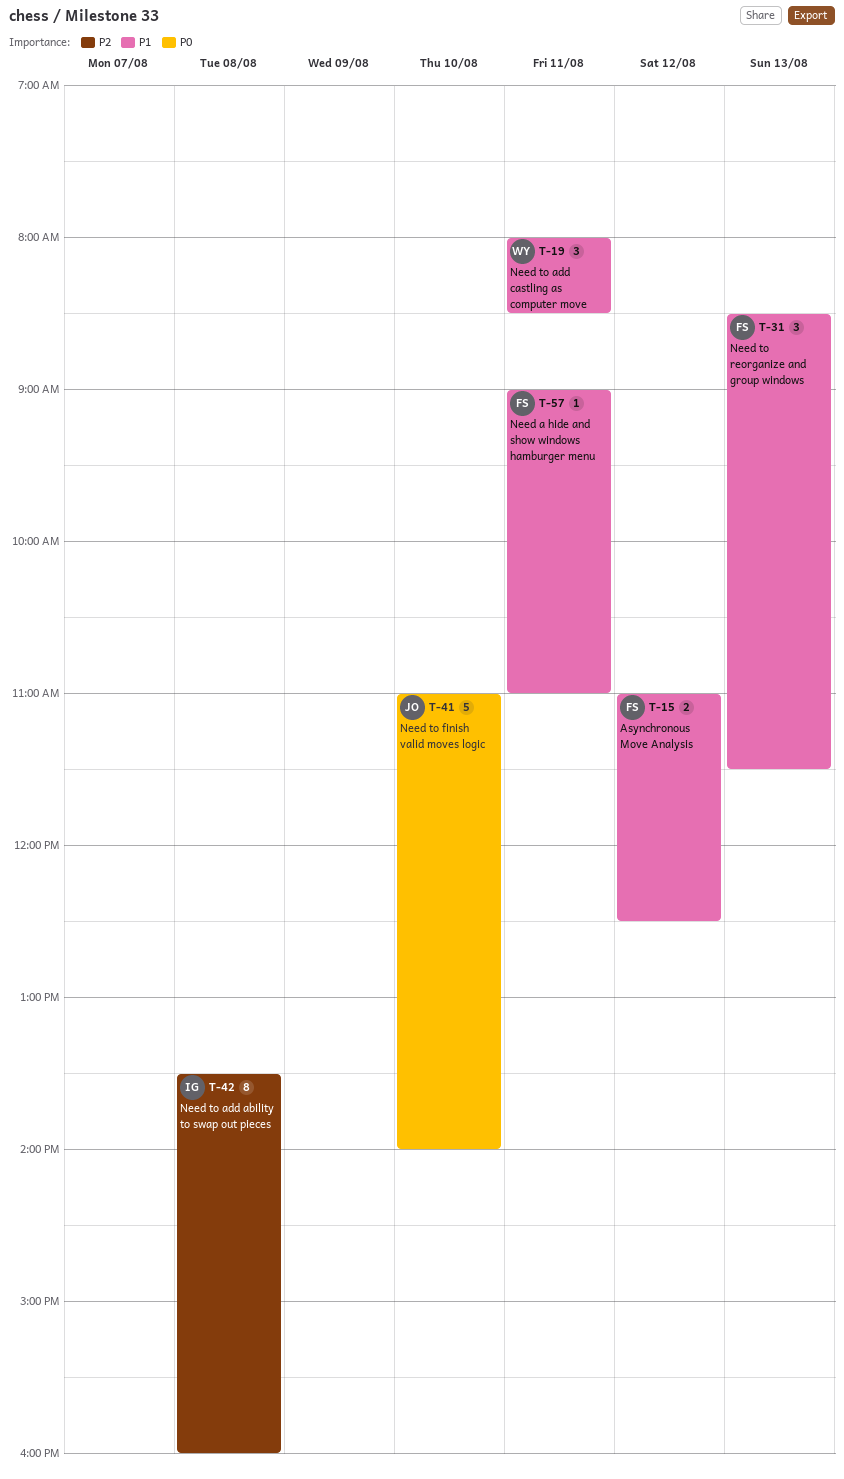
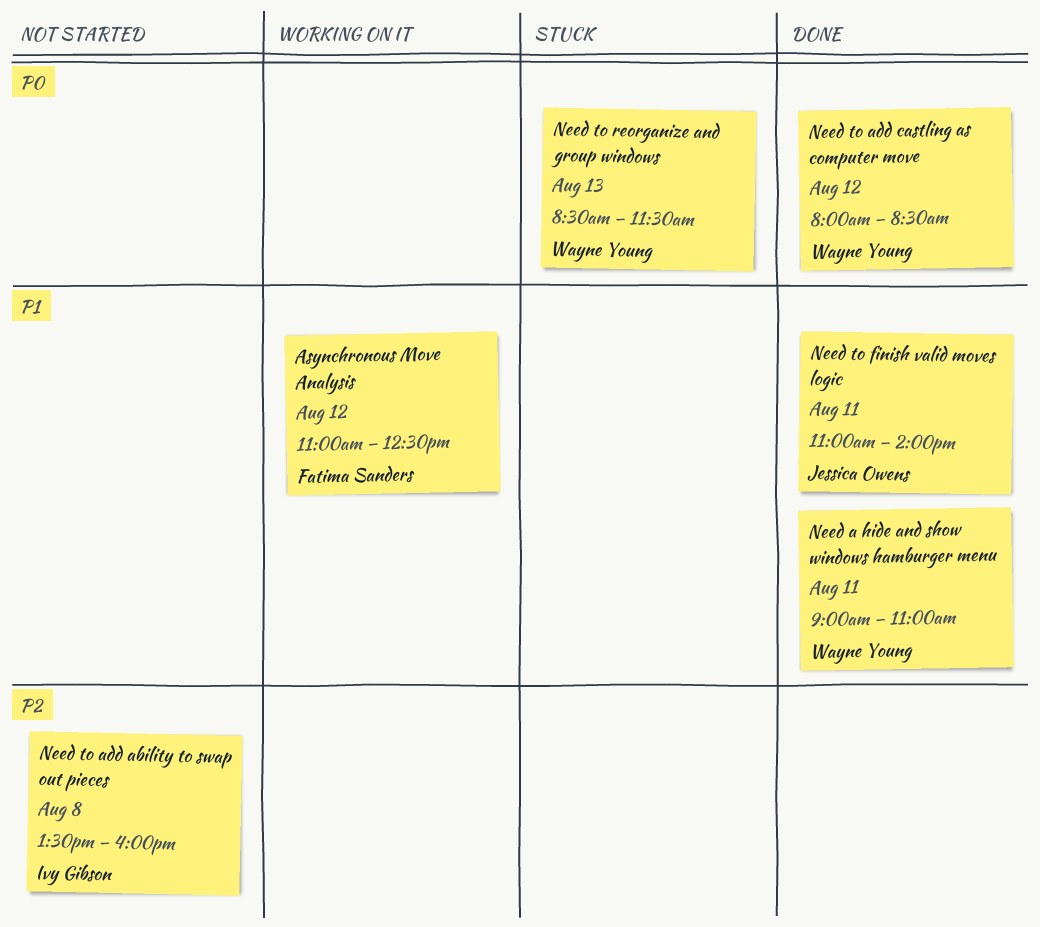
Need a hide and show windows hamburger menu, owner: Fatima Sanders -> Wayne Young
Need to add castling as computer move, priority: P1 -> P0
Need to add castling as computer move, day: Aug 11 -> Aug 12
Need to finish valid moves logic, priority: P0 -> P1
Need to finish valid moves logic, day: Aug 10 -> Aug 11
Need to reorganize and group windows, owner: Fatima Sanders -> Wayne Young
Need to reorganize and group windows, priority: P1 -> P0

